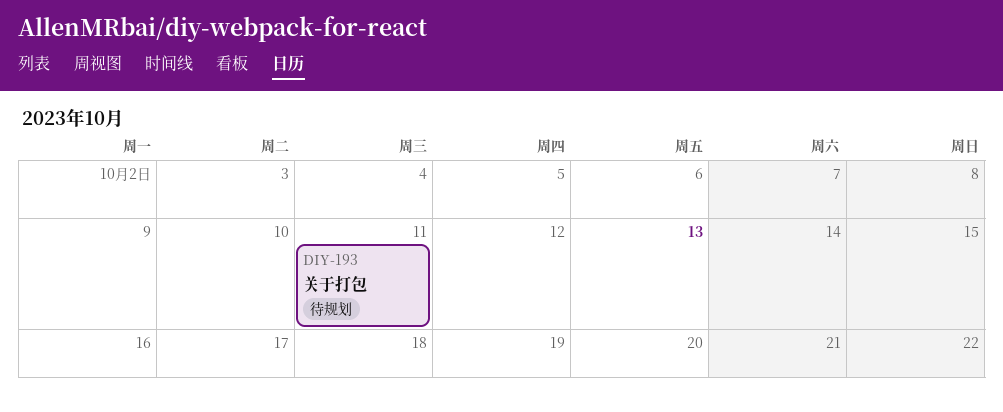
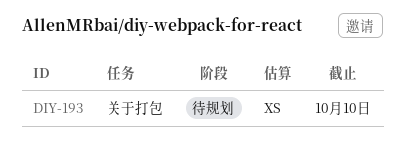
DIY-193, due: Oct 11 -> Oct 10

